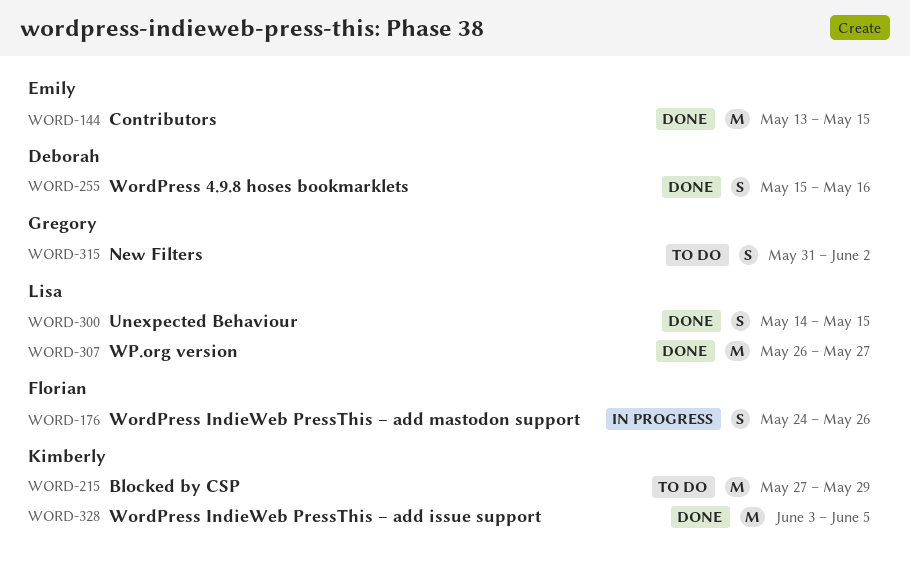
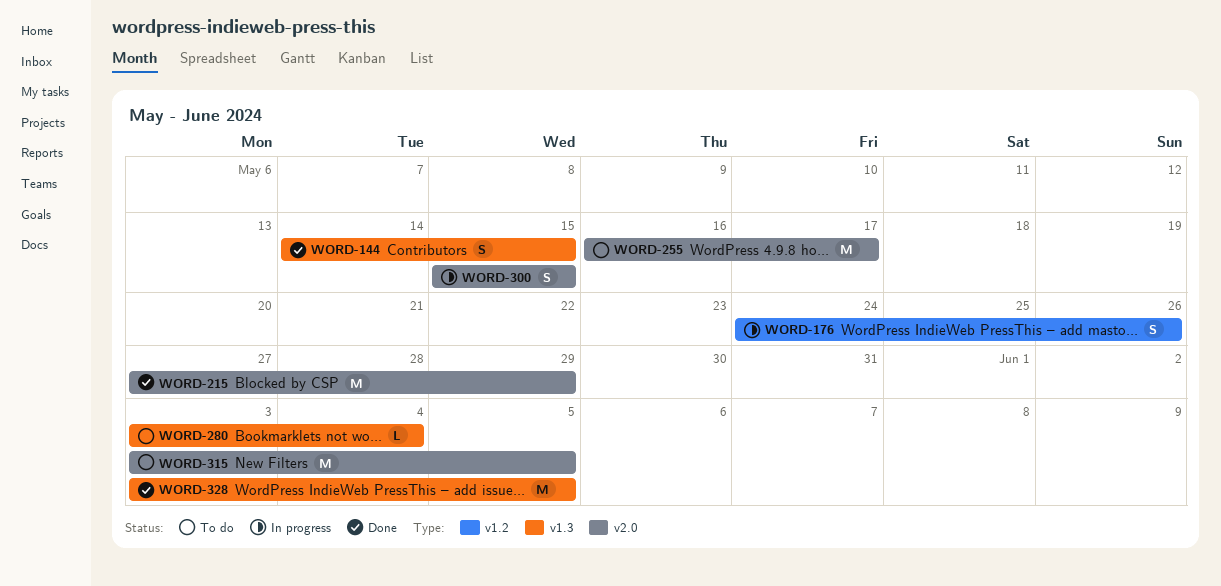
WORD-144, estimate: M -> S
WORD-144, start: May 13 -> May 14
WORD-215, status: To do -> Done
WORD-255, status: Done -> To do
WORD-255, estimate: S -> M
WORD-255, start: May 15 -> May 16
WORD-255, due: May 16 -> May 17
WORD-280: none -> present
WORD-300, status: Done -> In progress
WORD-300, start: May 14 -> May 15
WORD-307: present -> none
WORD-315, estimate: S -> M
WORD-315, start: May 31 -> Jun 3
WORD-315, due: Jun 2 -> Jun 5

